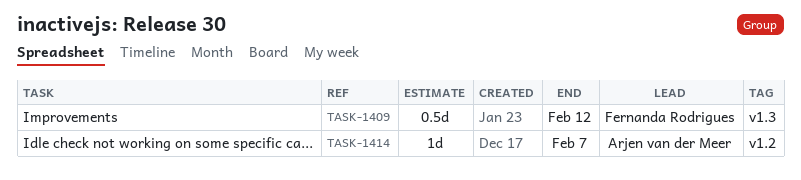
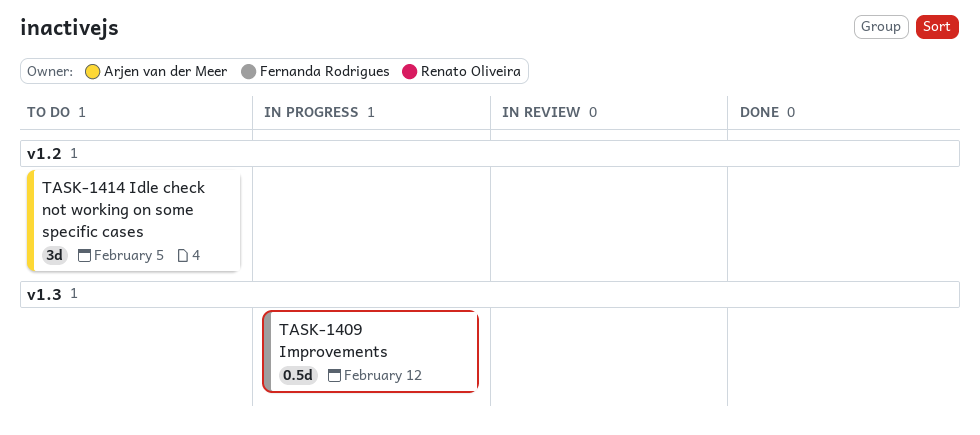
TASK-1414, estimate: 1d -> 3d
TASK-1414, due: Feb 7 -> Feb 5

